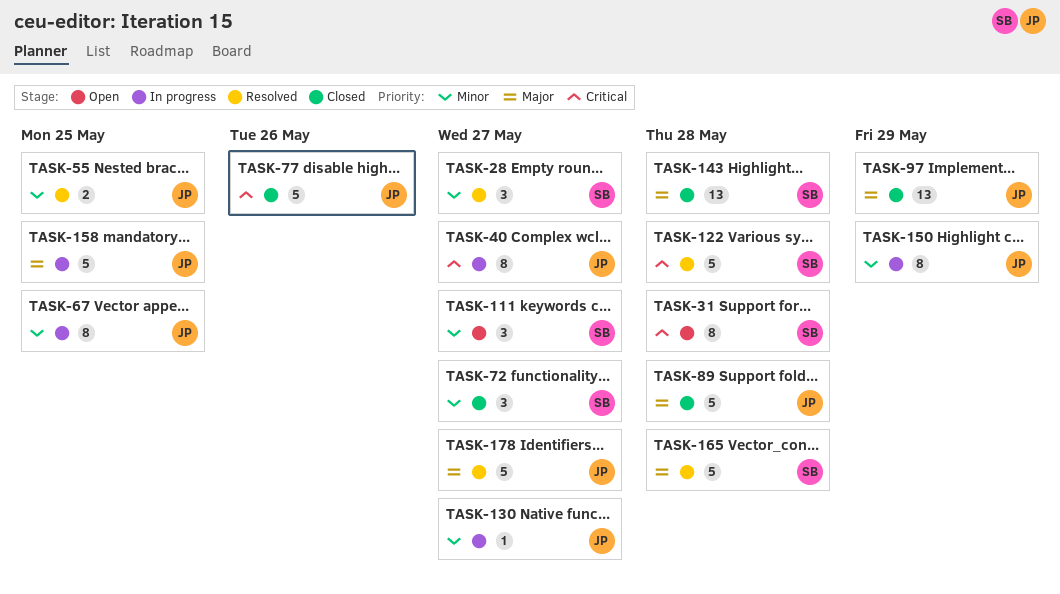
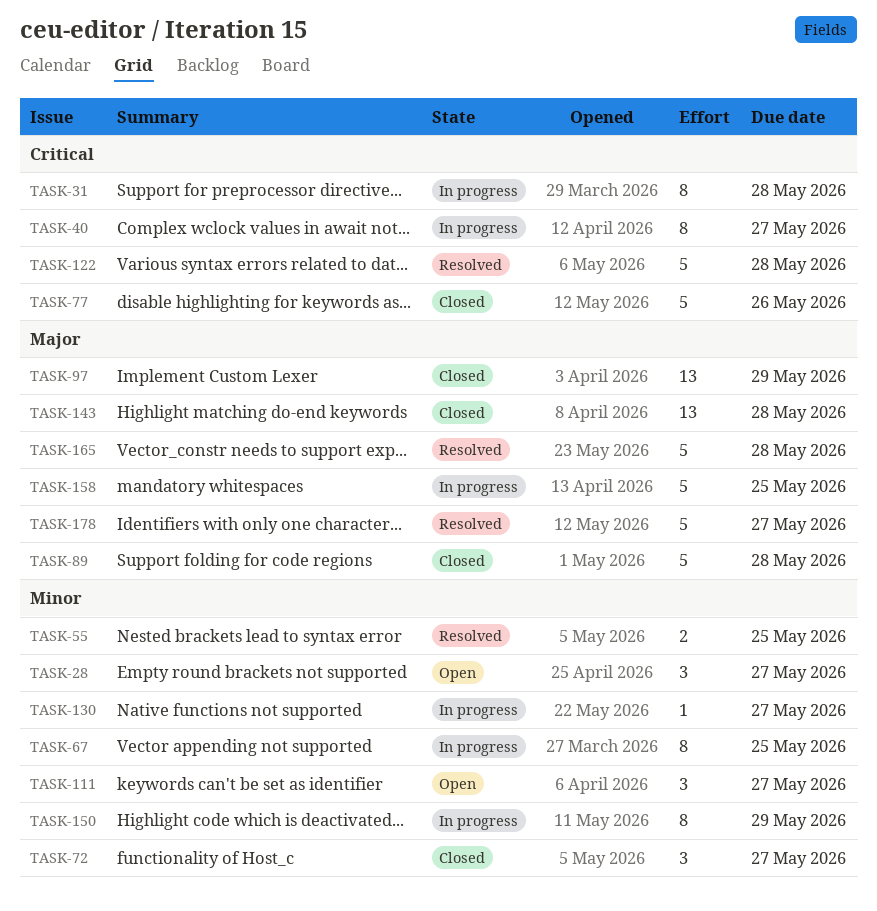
TASK-28, status: Resolved -> Open
TASK-31, status: Open -> In progress

